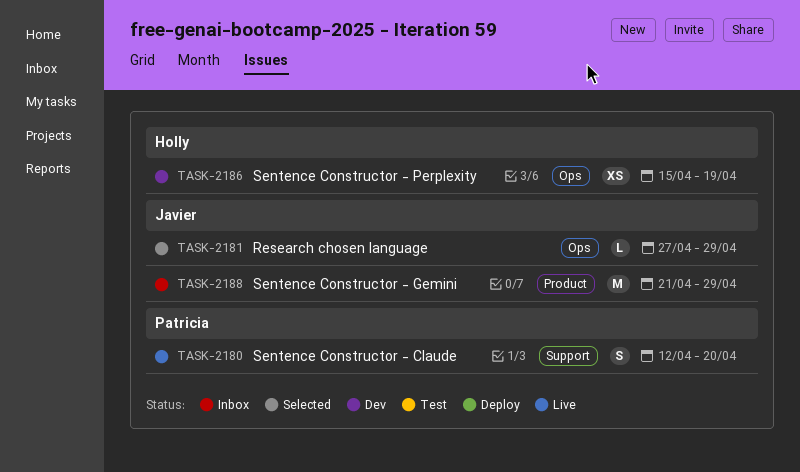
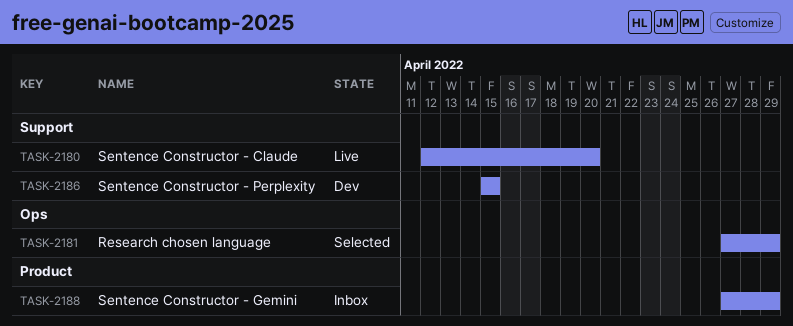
TASK-2186, label: Ops -> Support
TASK-2186, due: Apr 19 -> Apr 15
TASK-2188, start: Apr 21 -> Apr 27

